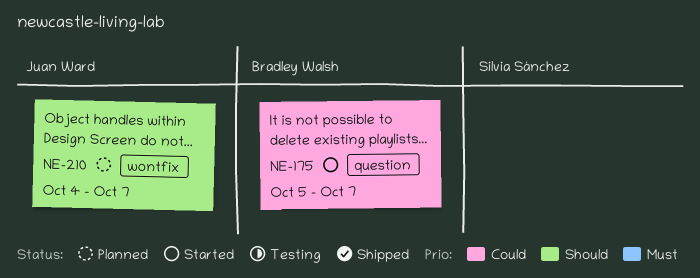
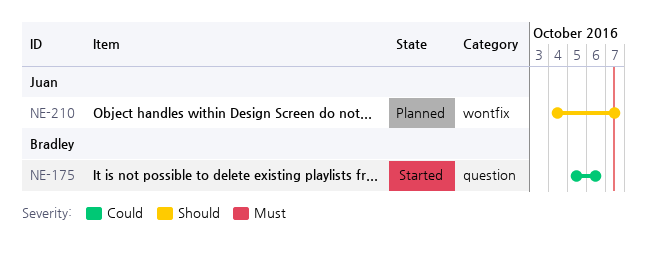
NE-175, due: Oct 7 -> Oct 6

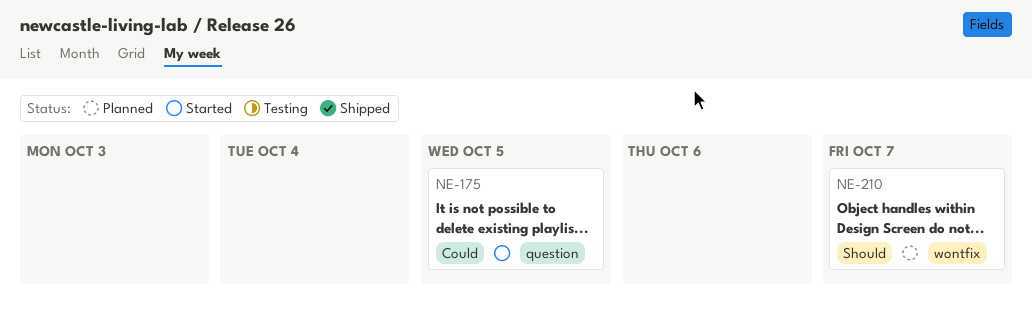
NE-175, due: Oct 6 -> Oct 5

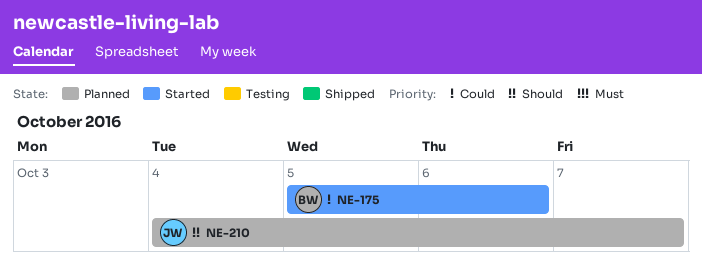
NE-175, due: Oct 5 -> Oct 6

